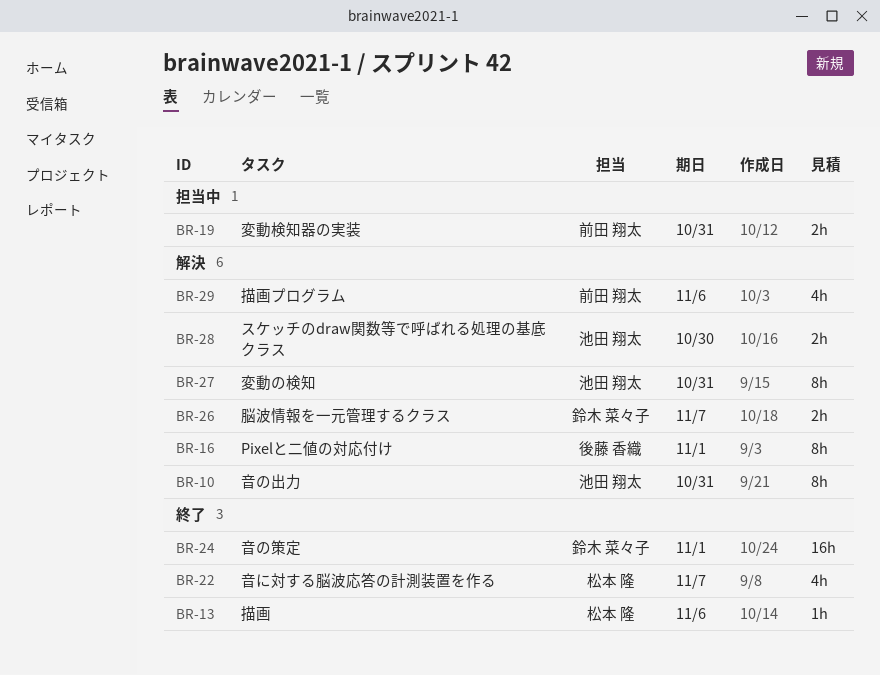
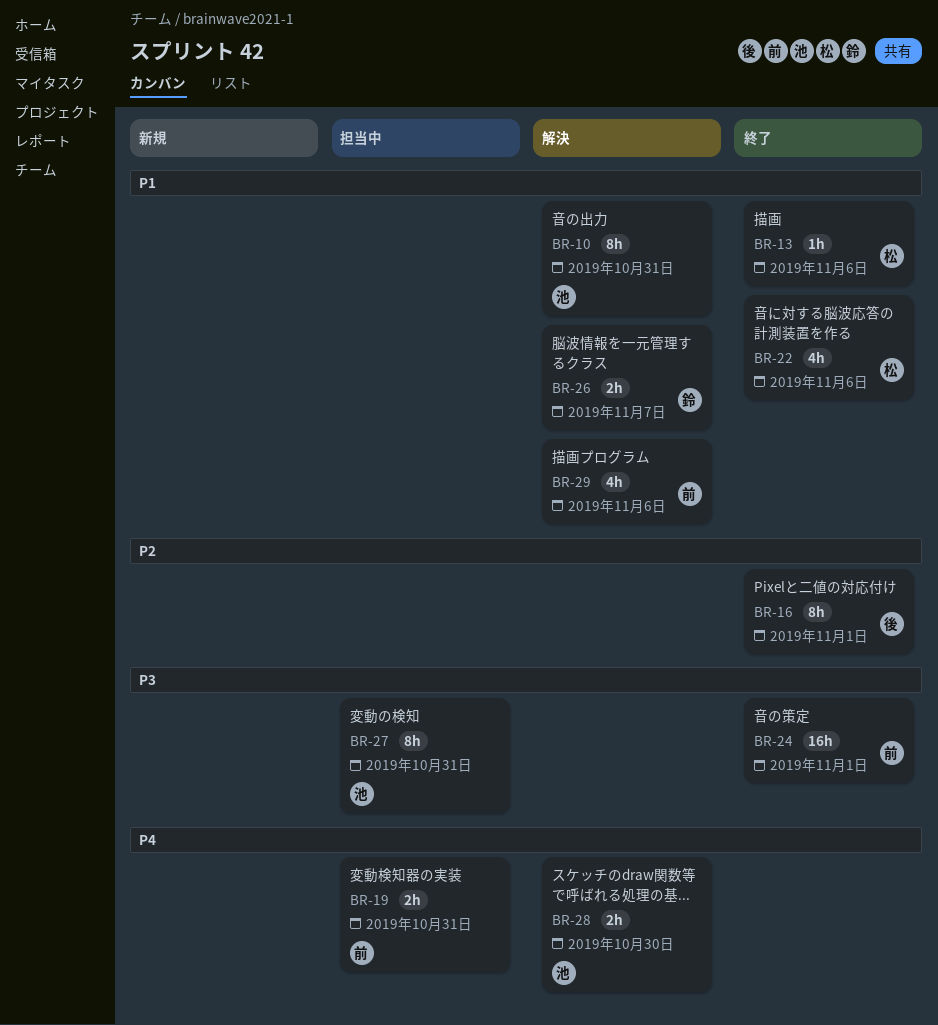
BR-16, status: 解決 -> 終了
BR-22, due: Nov 7 -> Nov 6
BR-24, owner: 鈴木 菜々子 -> 前田 翔太
BR-27, status: 解決 -> 担当中

